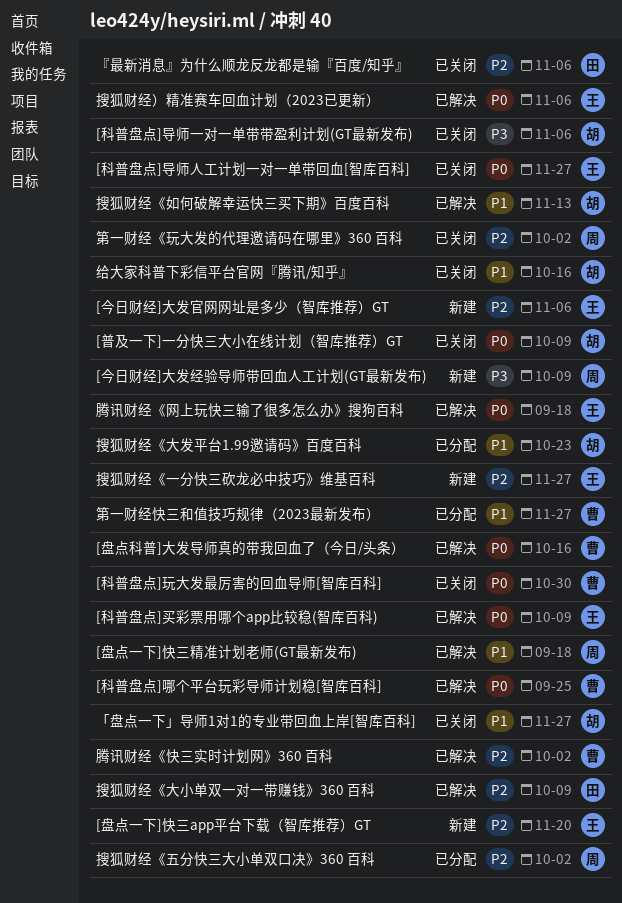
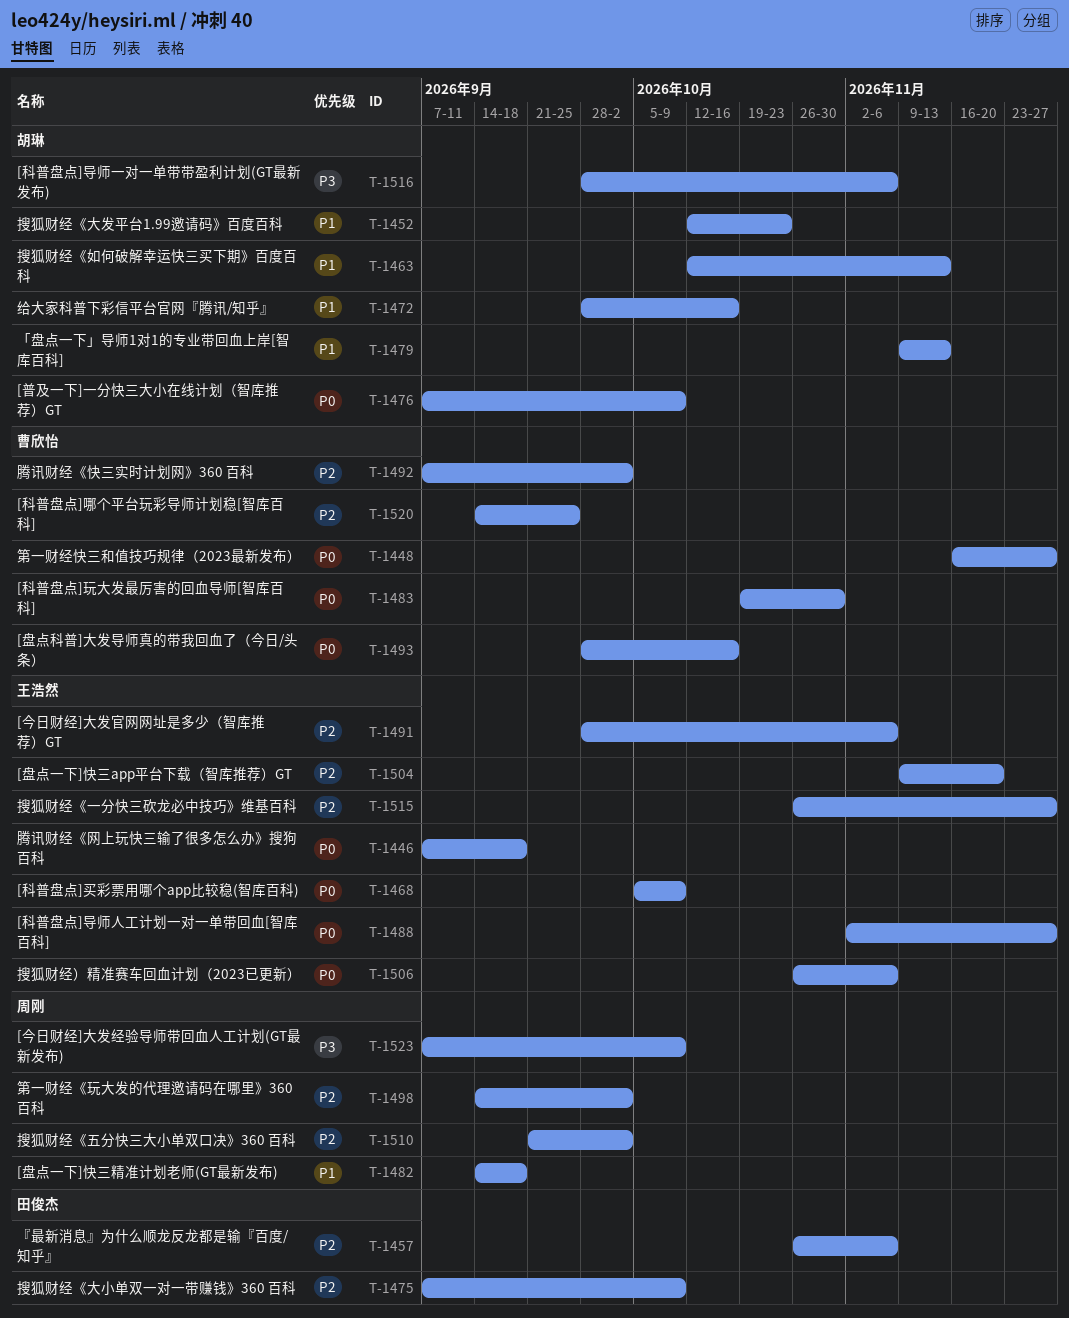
[科普盘点]哪个平台玩彩导师计划稳[智库百科], priority: P0 -> P2
「盘点一下」导师1对1的专业带回血上岸[智库百科], due: Nov 27 -> Nov 13
第一财经快三和值技巧规律（2023最新发布）, priority: P1 -> P0

